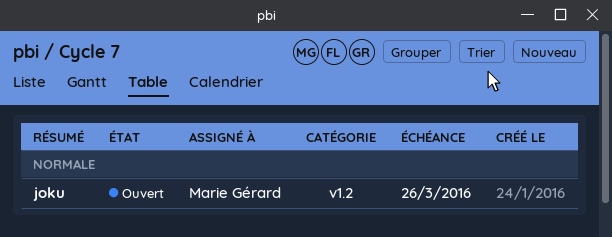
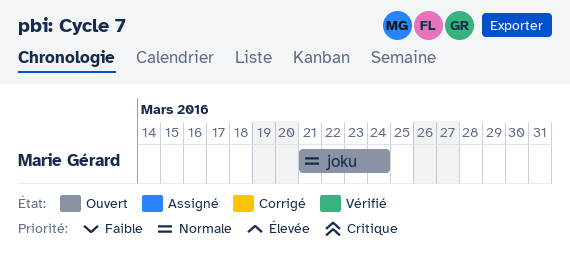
joku, due: Mar 26 -> Mar 24

